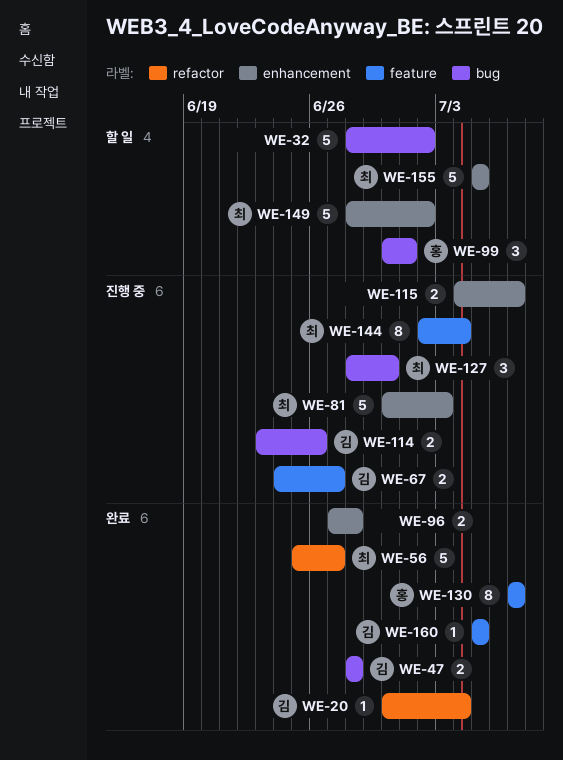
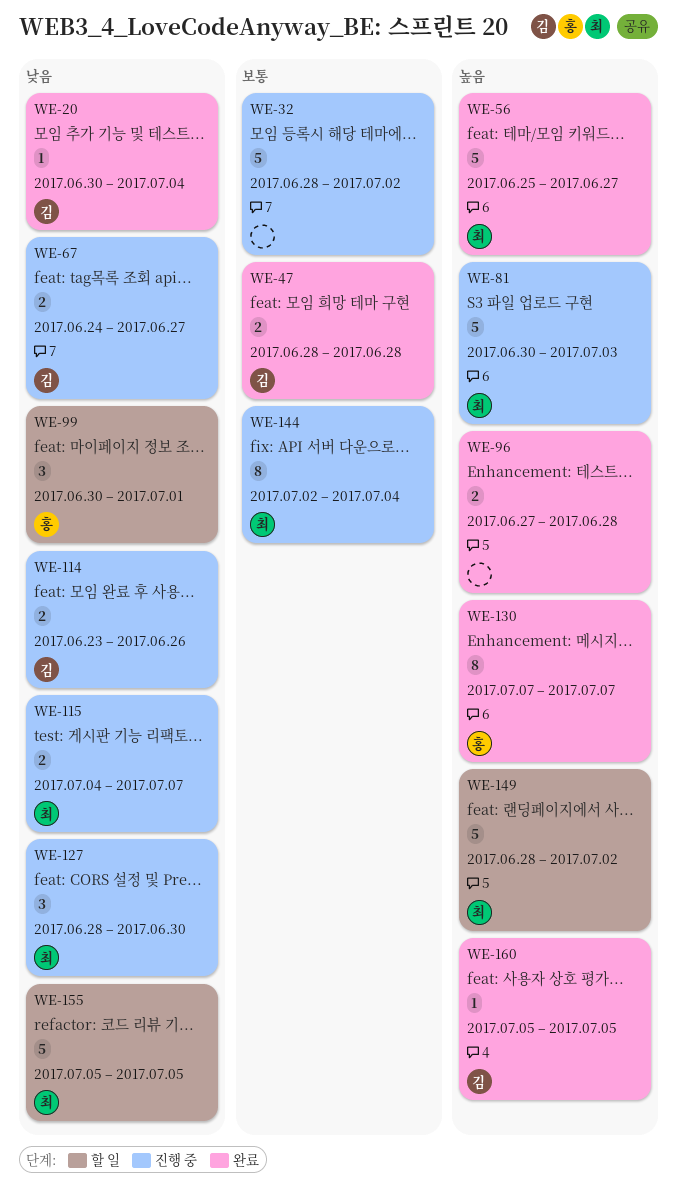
WE-32, status: 할 일 -> 진행 중
WE-115, owner: none -> 최

